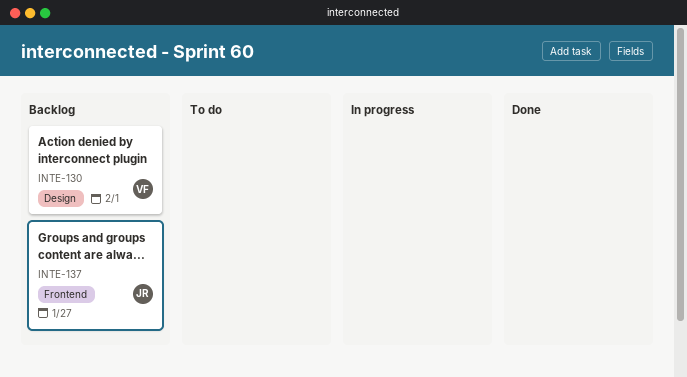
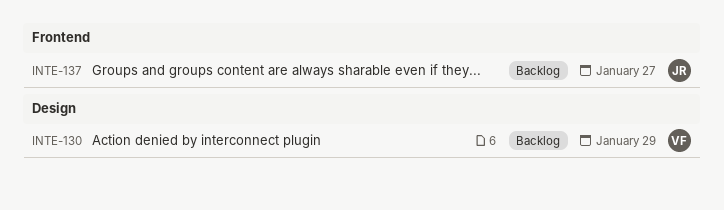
INTE-130, due: Feb 1 -> Jan 29

